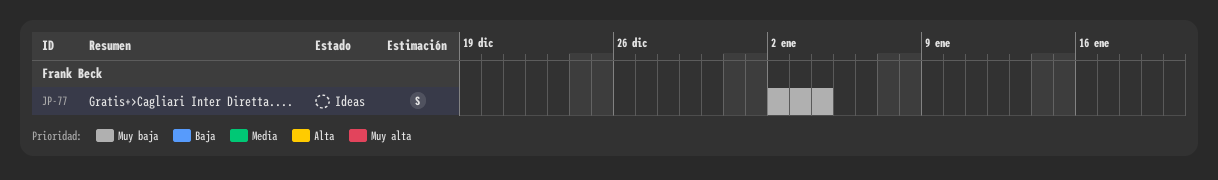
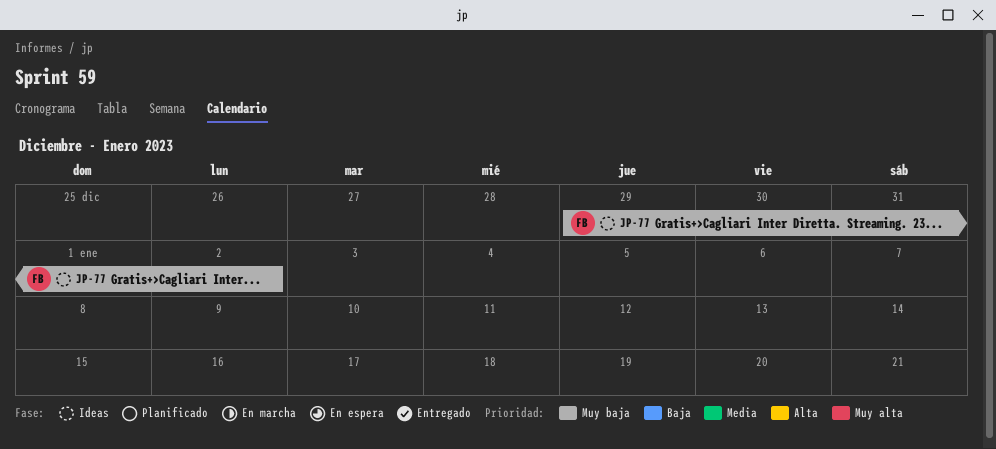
JP-77, start: Jan 2 -> Dec 29
JP-77, due: Jan 4 -> Jan 2

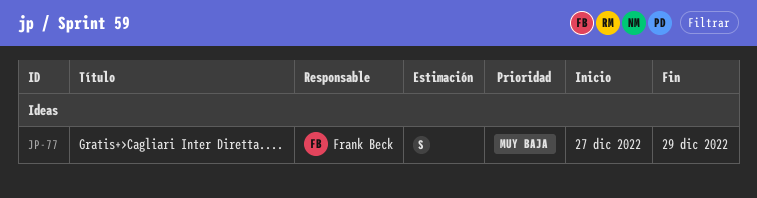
JP-77, start: Dec 29 -> Dec 27
JP-77, due: Jan 2 -> Dec 29

